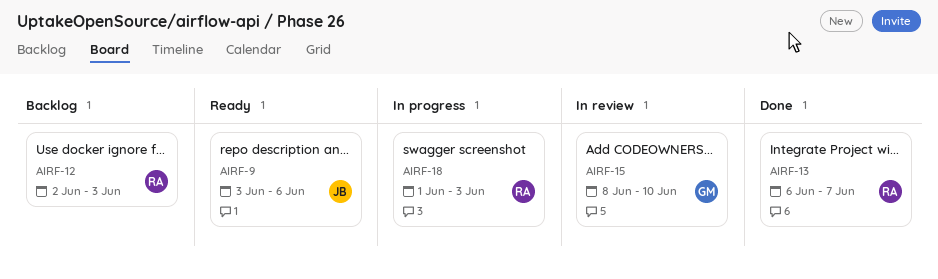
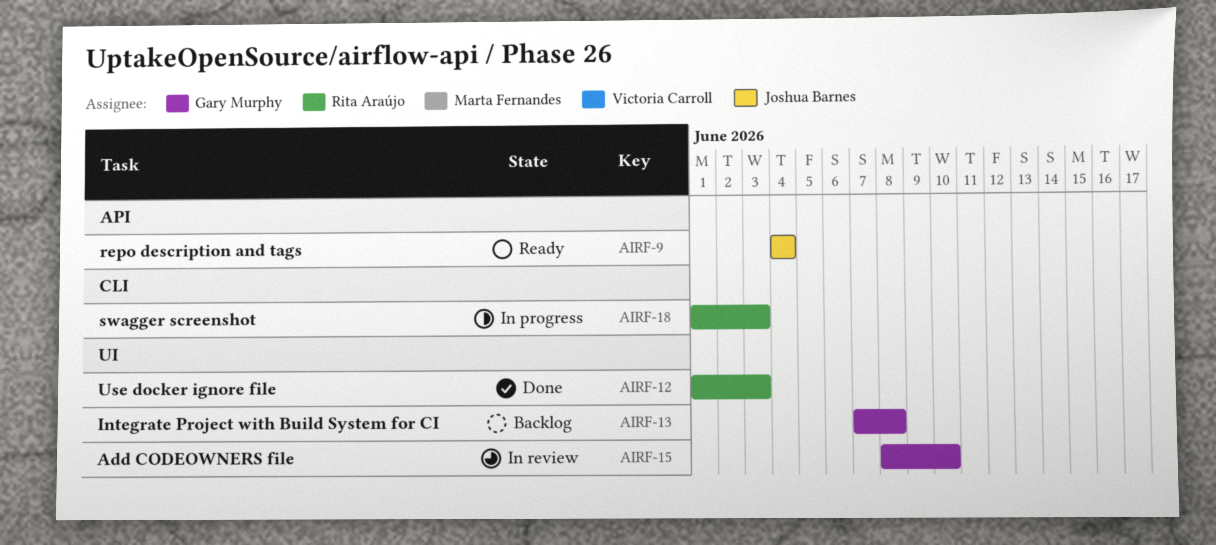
AIRF-9, start: Jun 3 -> Jun 4
AIRF-9, due: Jun 6 -> Jun 4
AIRF-12, status: Backlog -> Done
AIRF-12, start: Jun 2 -> Jun 1
AIRF-13, status: Done -> Backlog
AIRF-13, owner: Rita Araújo -> Gary Murphy
AIRF-13, start: Jun 6 -> Jun 7
AIRF-13, due: Jun 7 -> Jun 8

